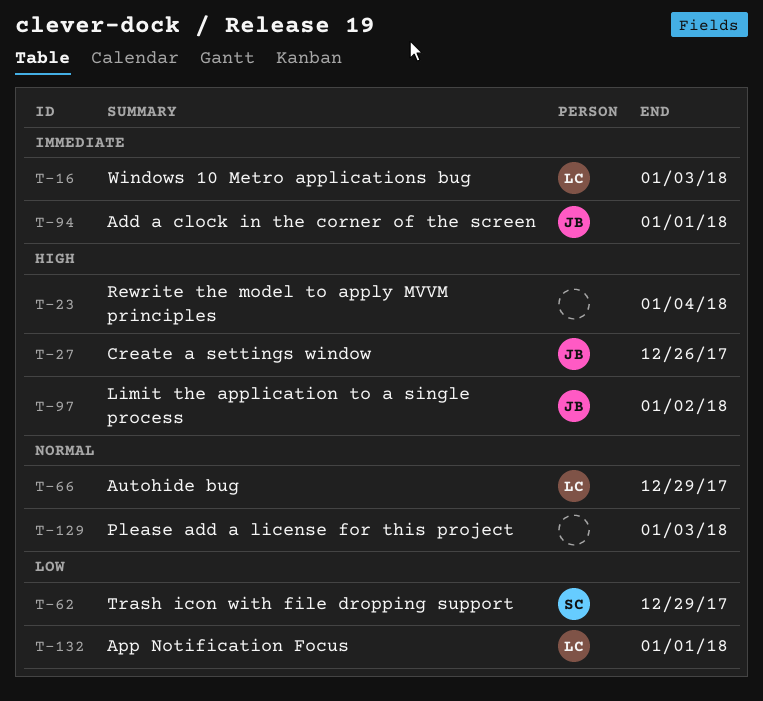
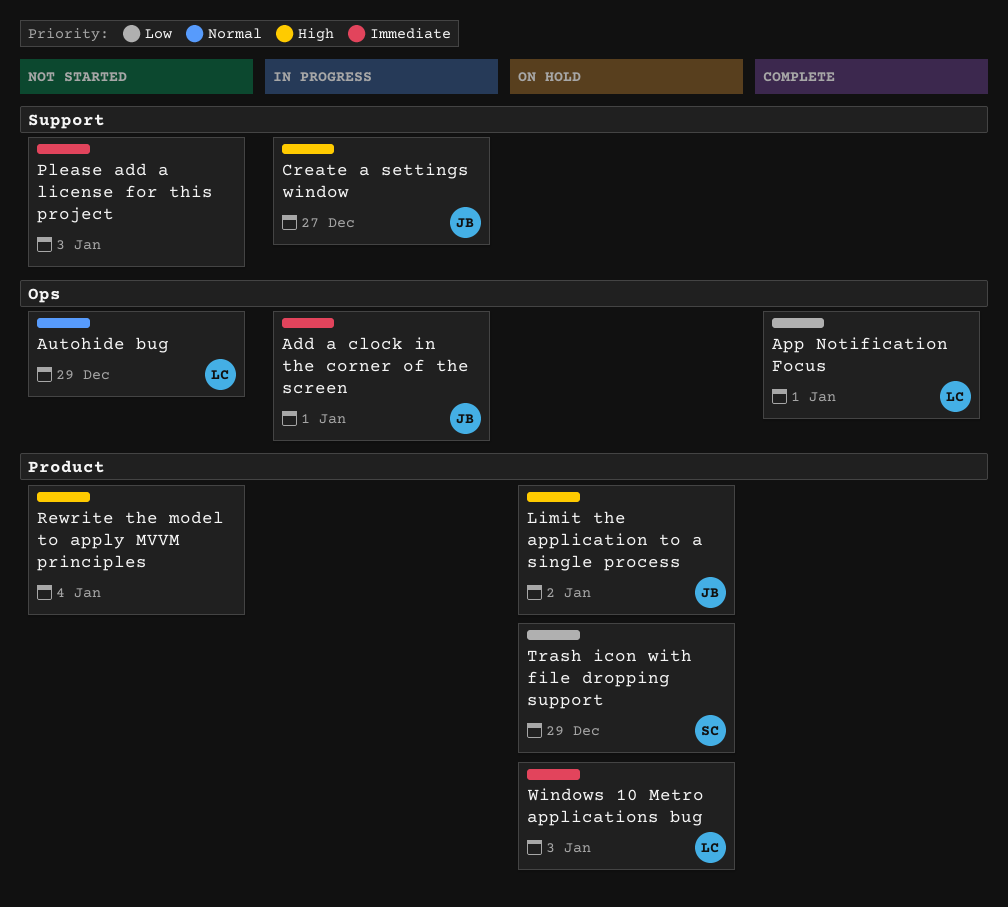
Create a settings window, due: Dec 26 -> Dec 27
Please add a license for this project, priority: Normal -> Immediate

